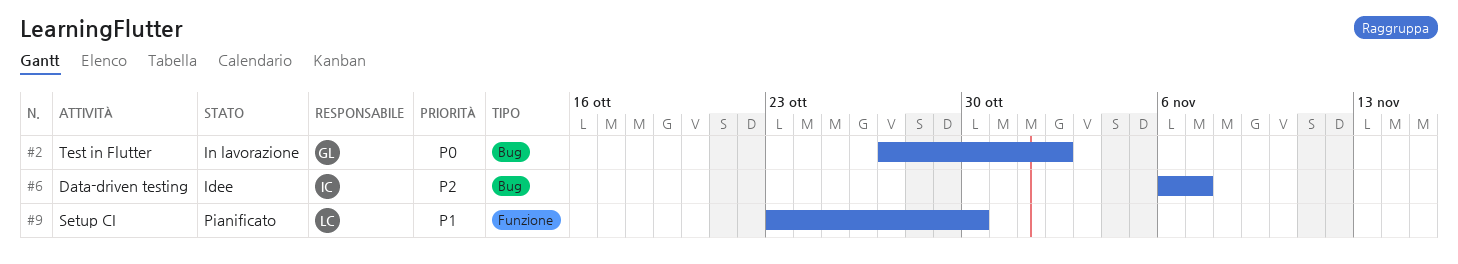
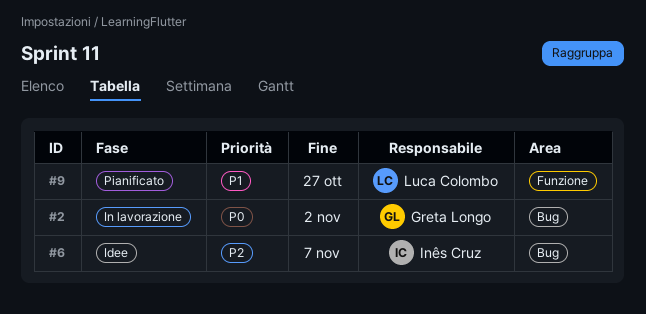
#9, due: Oct 30 -> Oct 27

